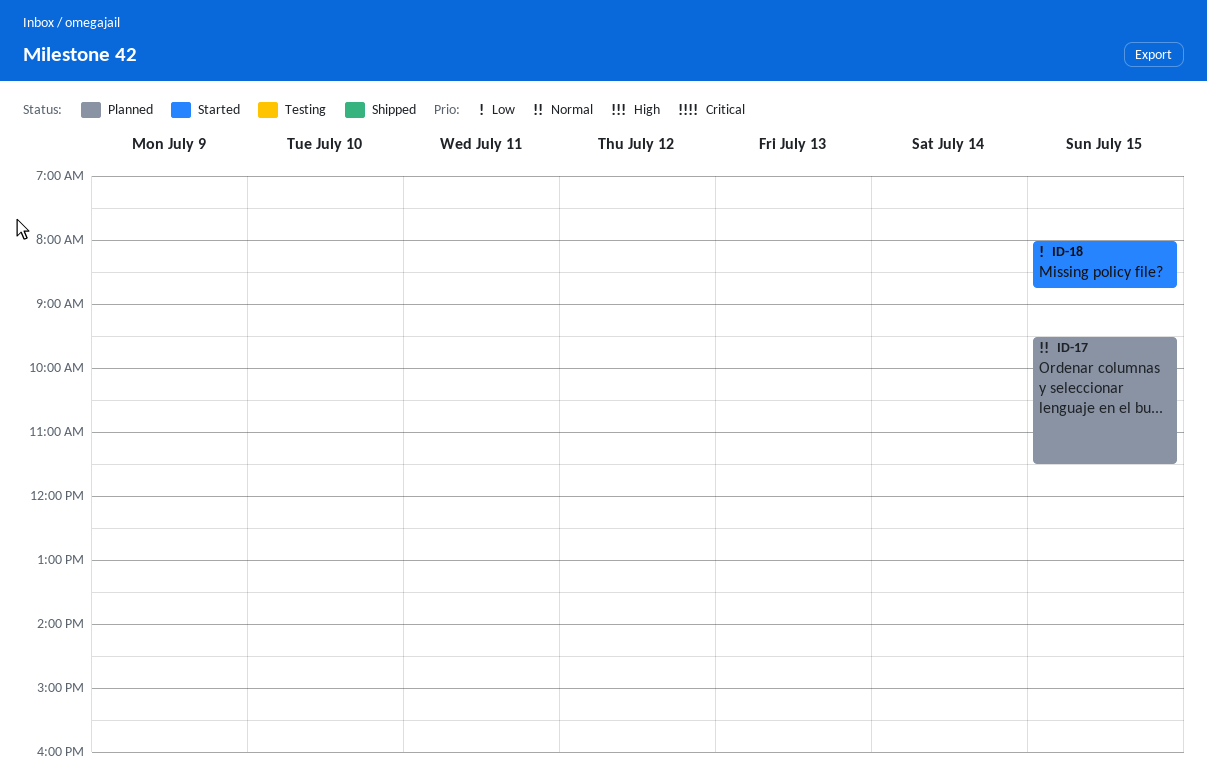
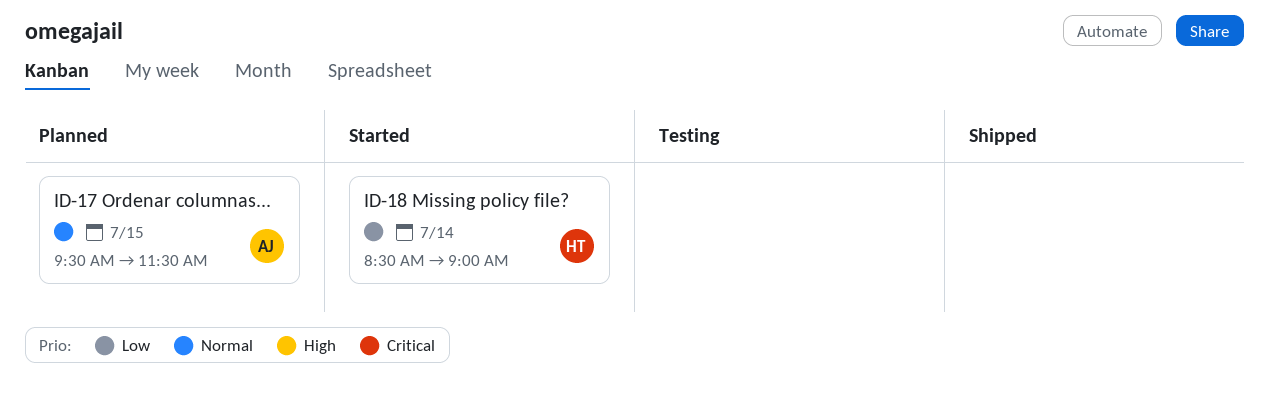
ID-18, day: Jul 15 -> Jul 14
ID-18, begins: 08:00 -> 08:30
ID-18, ends: 08:45 -> 09:00

